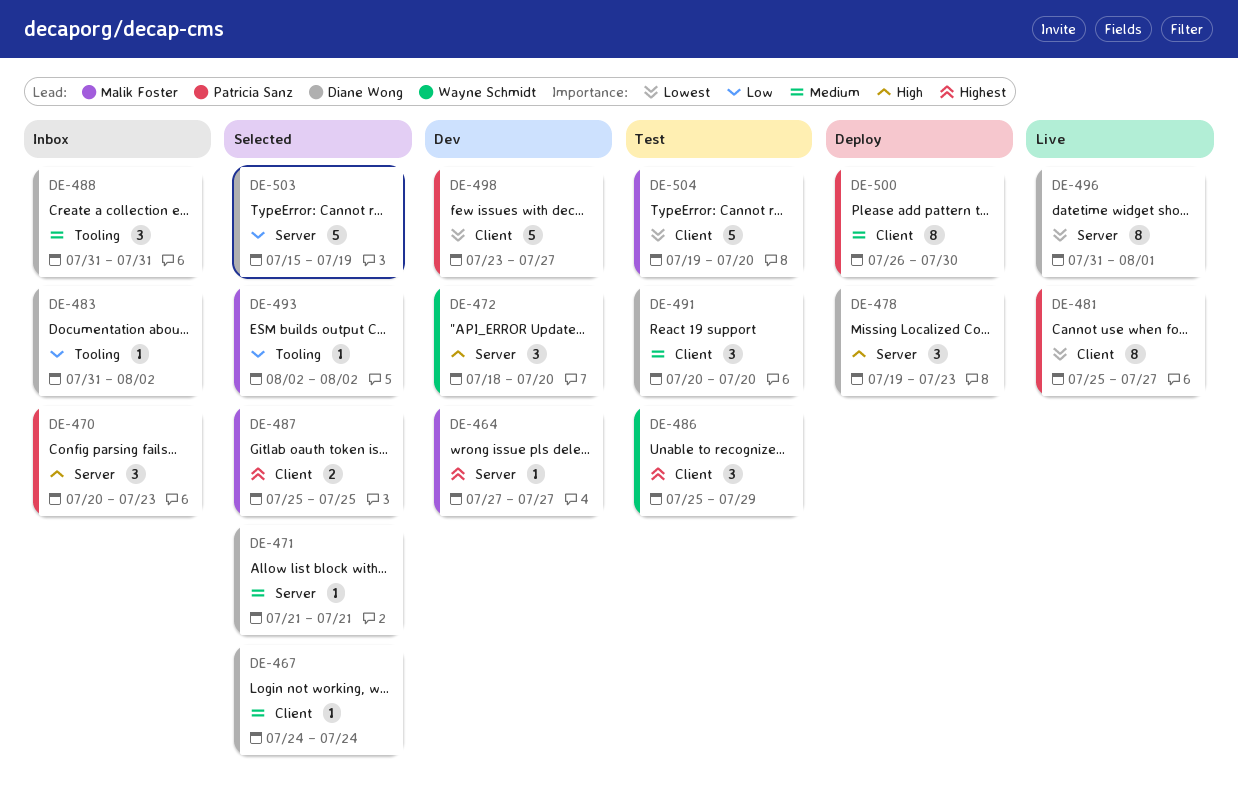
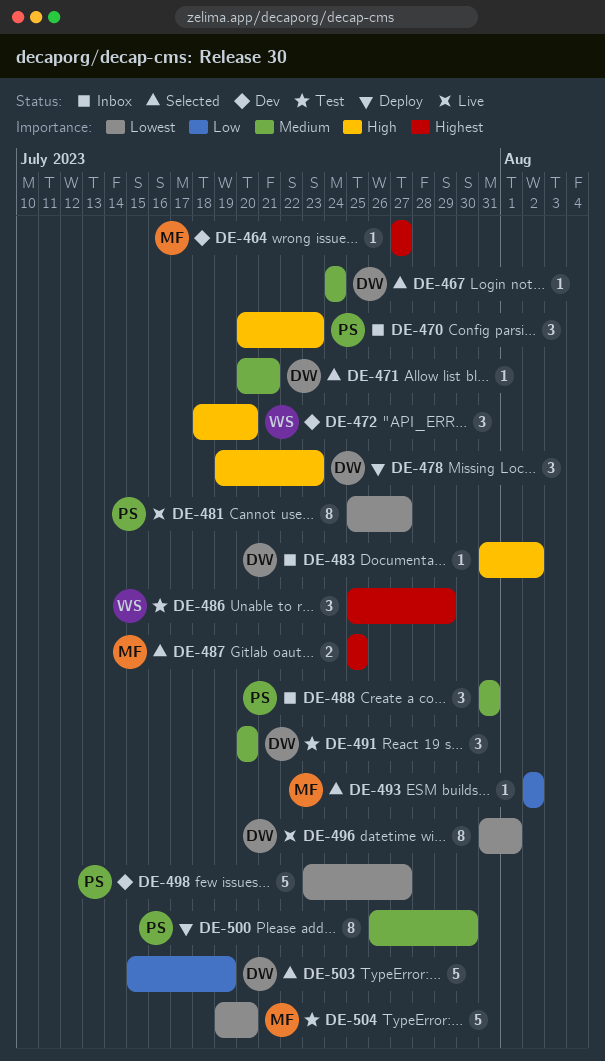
DE-471, start: Jul 21 -> Jul 20
DE-483, priority: Low -> High
DE-488, owner: Diane Wong -> Patricia Sanz

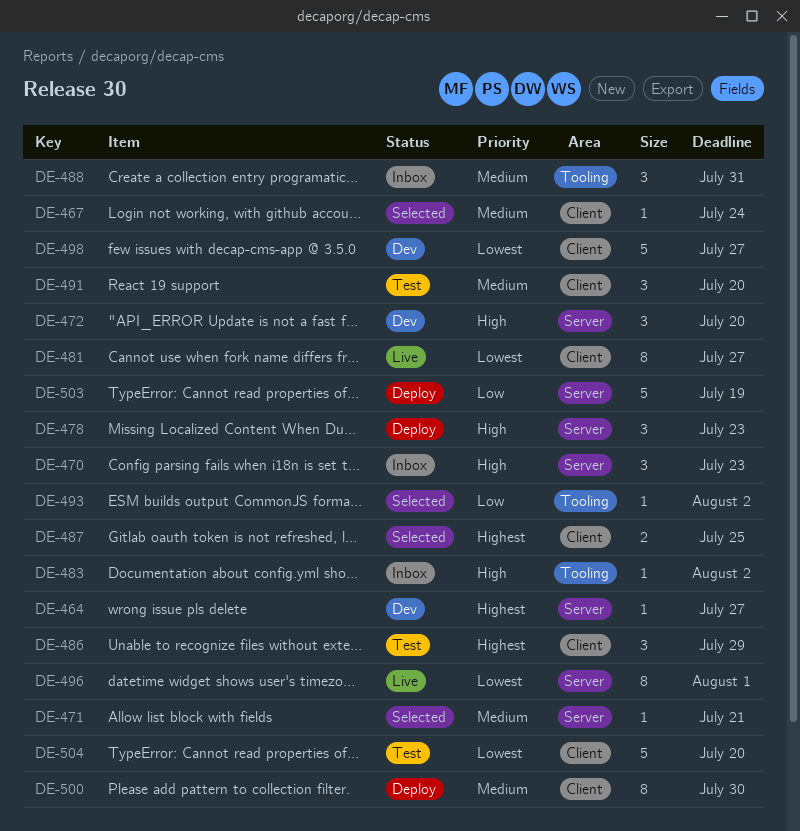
DE-503, status: Selected -> Deploy

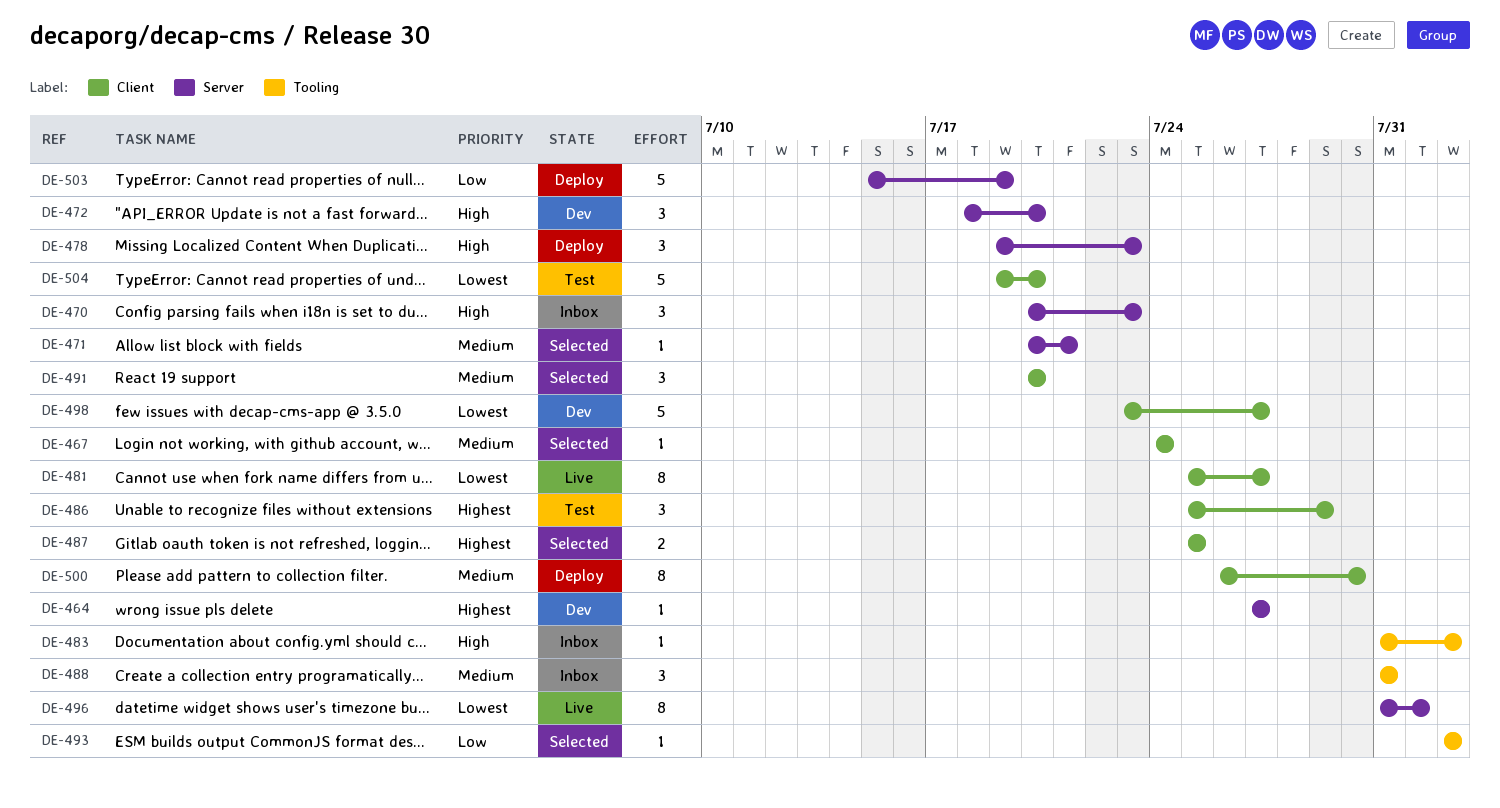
DE-491, status: Test -> Selected

